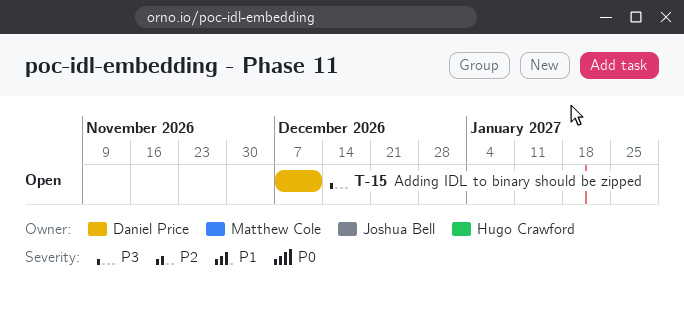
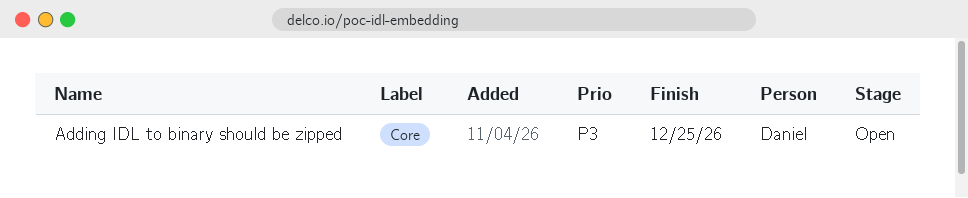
Adding IDL to binary should be zipped, due: Dec 11 -> Dec 25

